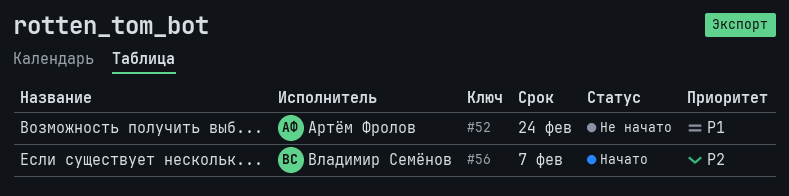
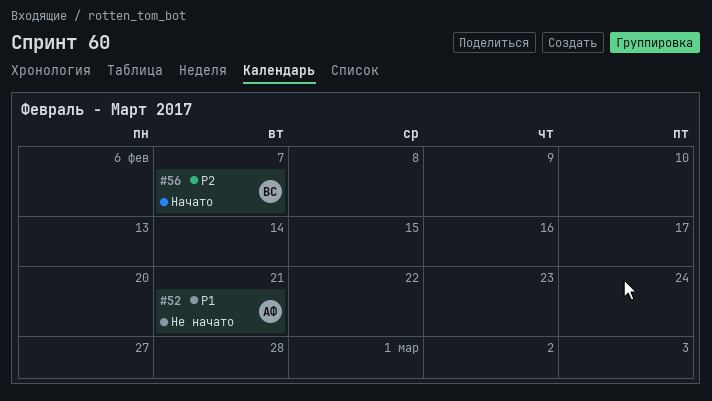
#52, due: Feb 24 -> Feb 21

